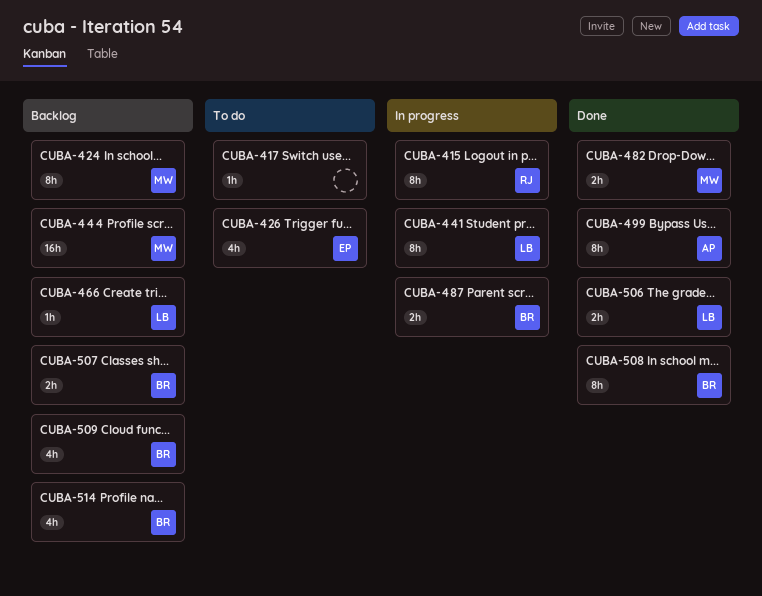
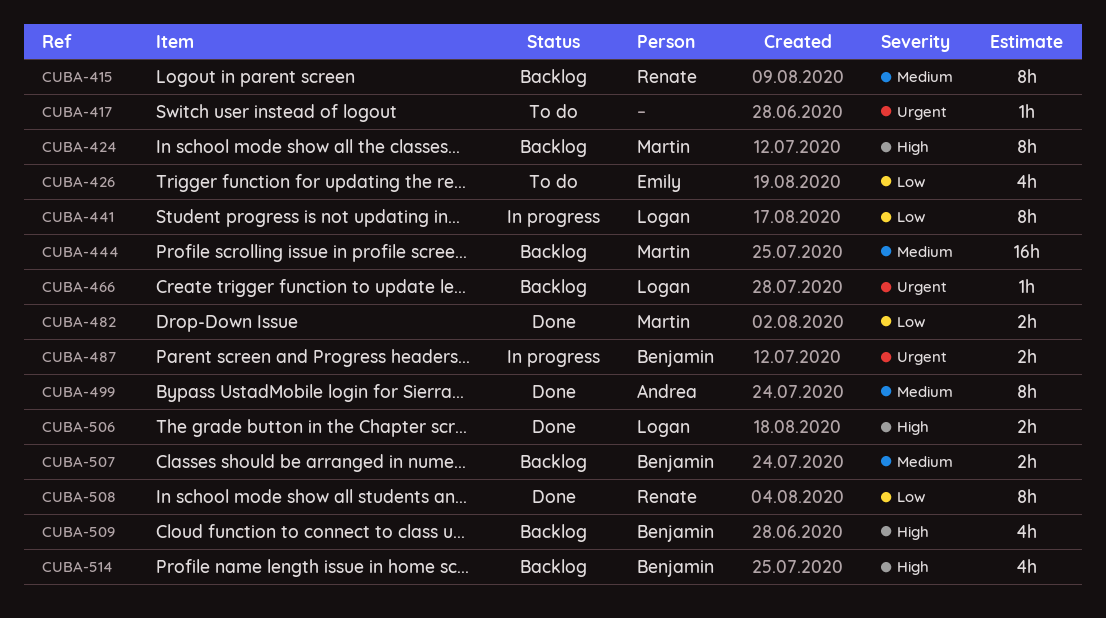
CUBA-415, status: In progress -> Backlog
CUBA-508, owner: Benjamin -> Renate

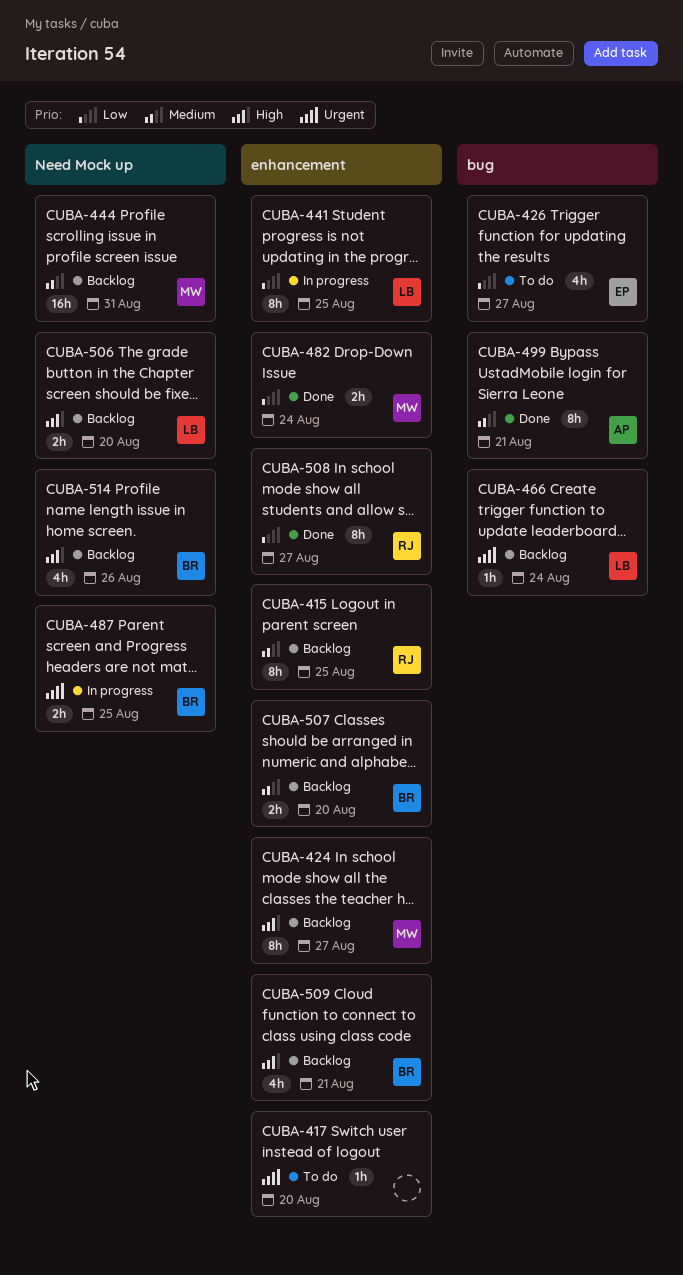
CUBA-506, status: Done -> Backlog

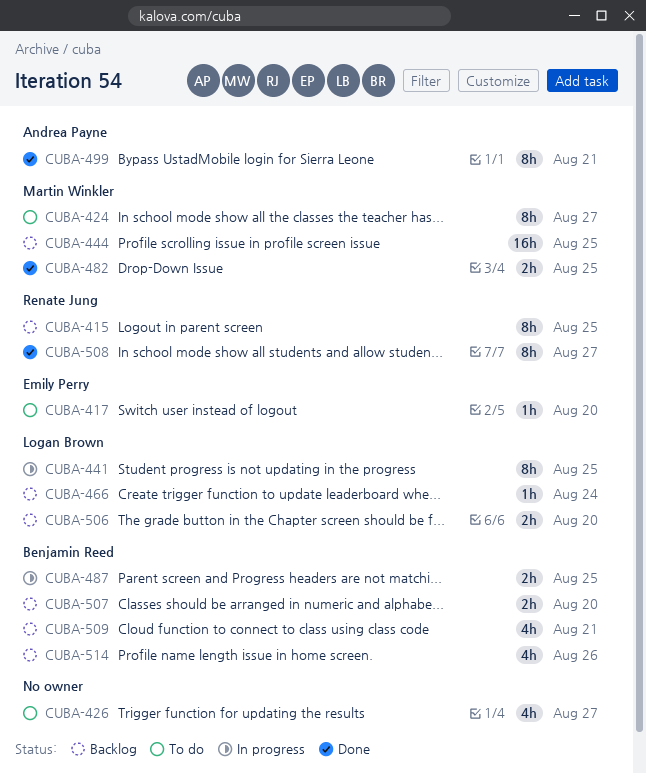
CUBA-417, owner: none -> Emily Perry
CUBA-424, status: Backlog -> To do
CUBA-426, owner: Emily Perry -> none
CUBA-444, due: Aug 31 -> Aug 25
CUBA-482, due: Aug 24 -> Aug 25

